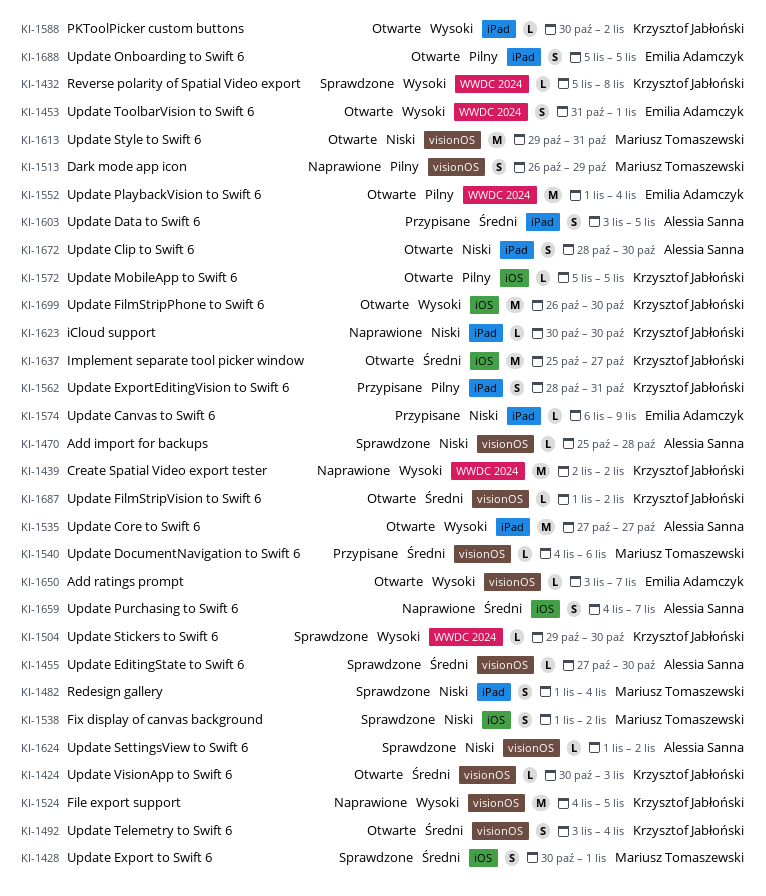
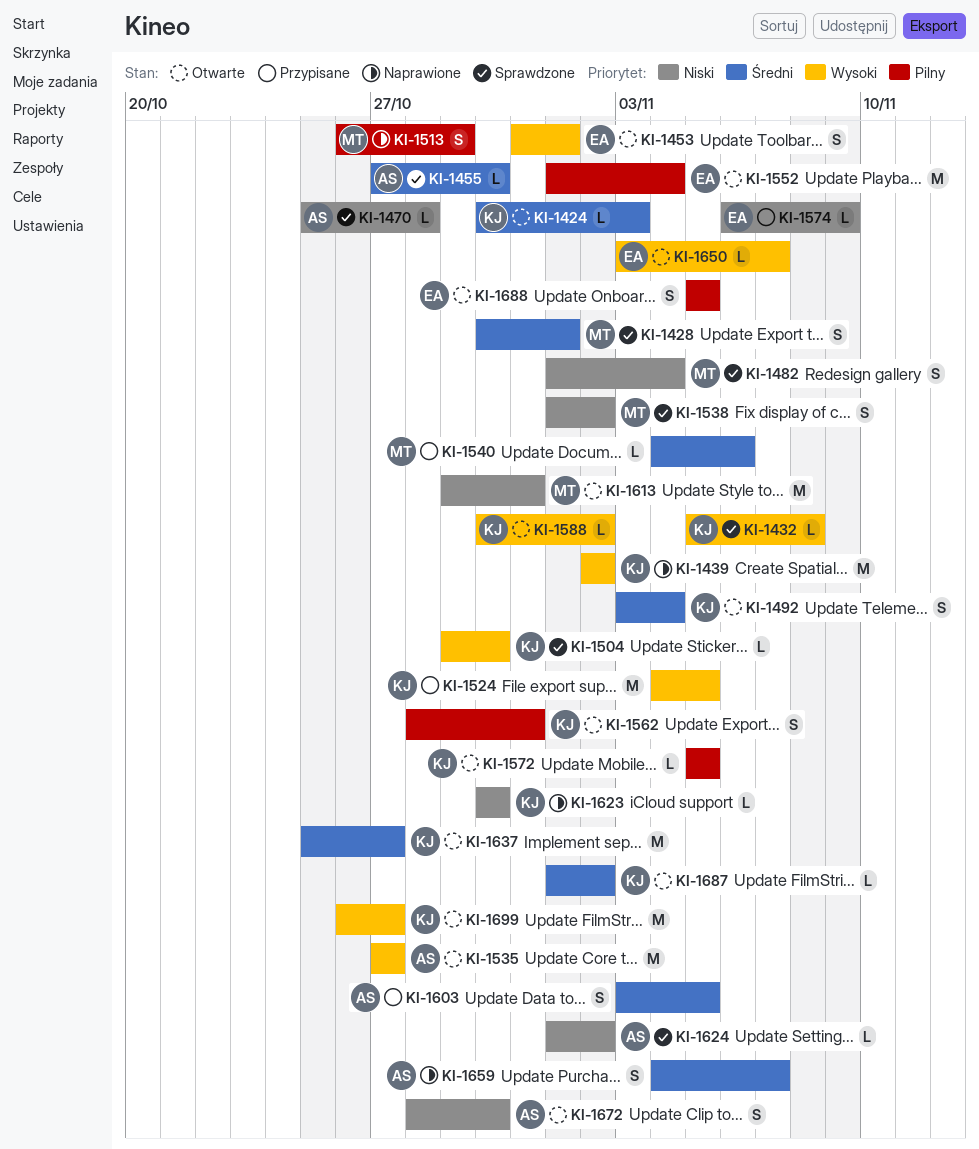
KI-1524, status: Naprawione -> Przypisane
KI-1562, status: Przypisane -> Otwarte
KI-1699, due: Oct 30 -> Oct 27

